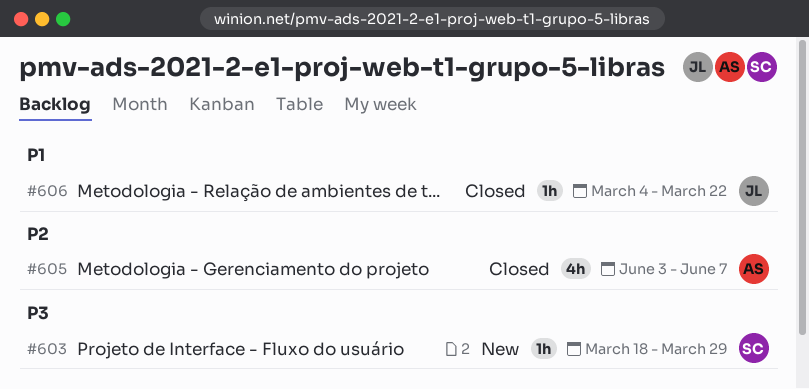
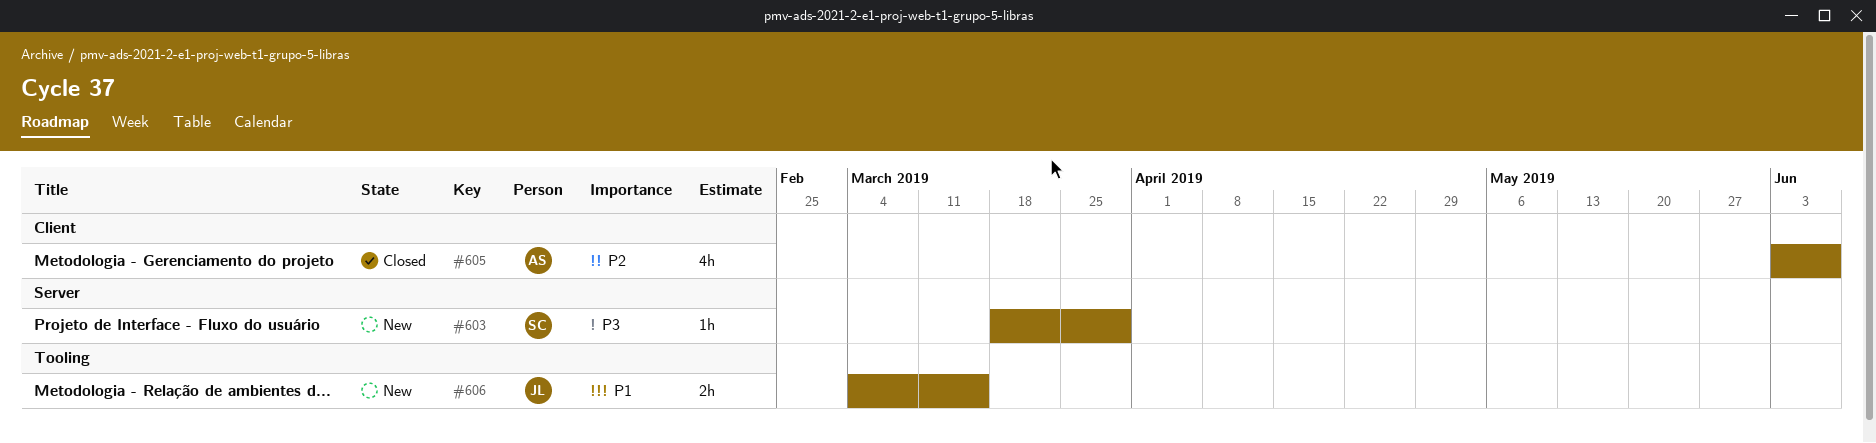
#606, status: Closed -> New
#606, estimate: 1h -> 2h
#606, due: Mar 22 -> Mar 15

